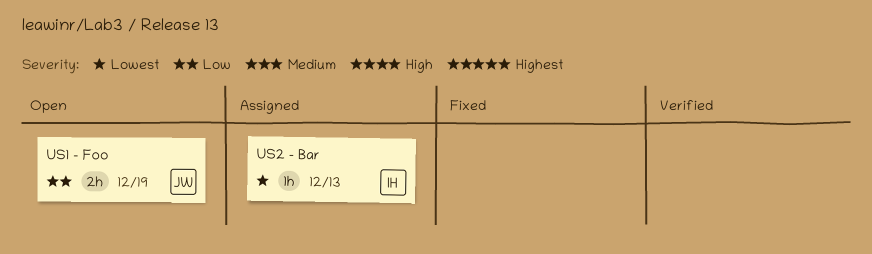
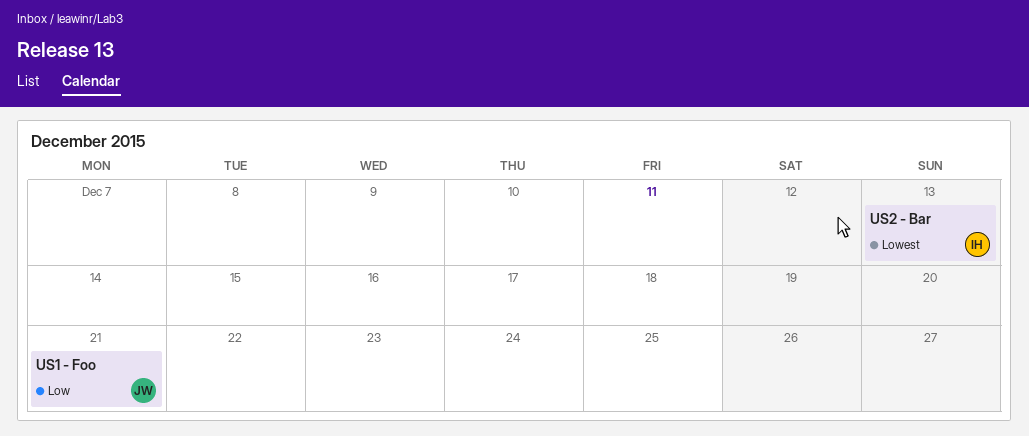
US1 - Foo, due: Dec 19 -> Dec 21

